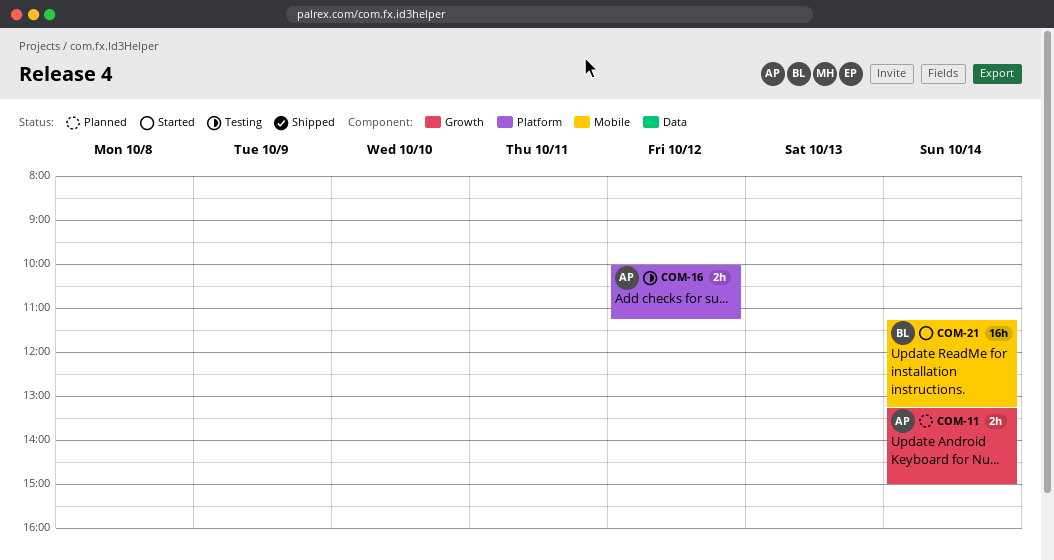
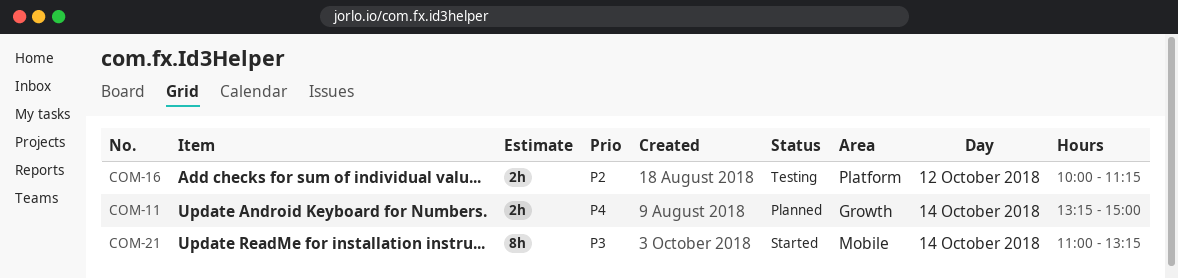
COM-21, estimate: 16h -> 8h
COM-21, begins: 11:15 -> 11:00

